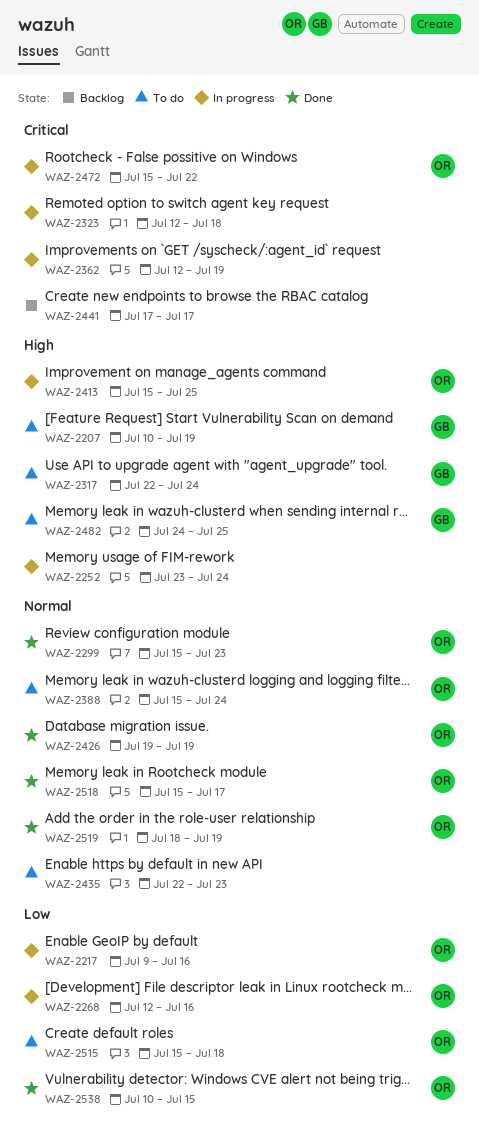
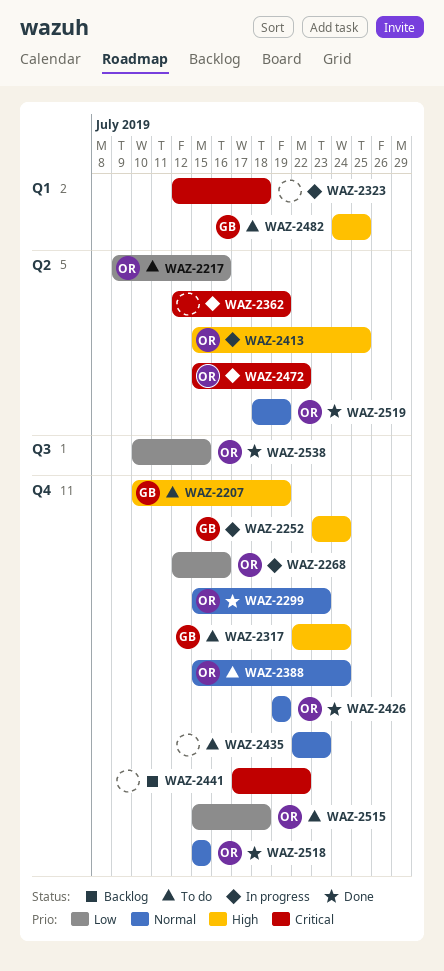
WAZ-2217, status: In progress -> To do
WAZ-2252, owner: none -> GB
WAZ-2441, due: Jul 17 -> Jul 22
WAZ-2518, due: Jul 17 -> Jul 15

